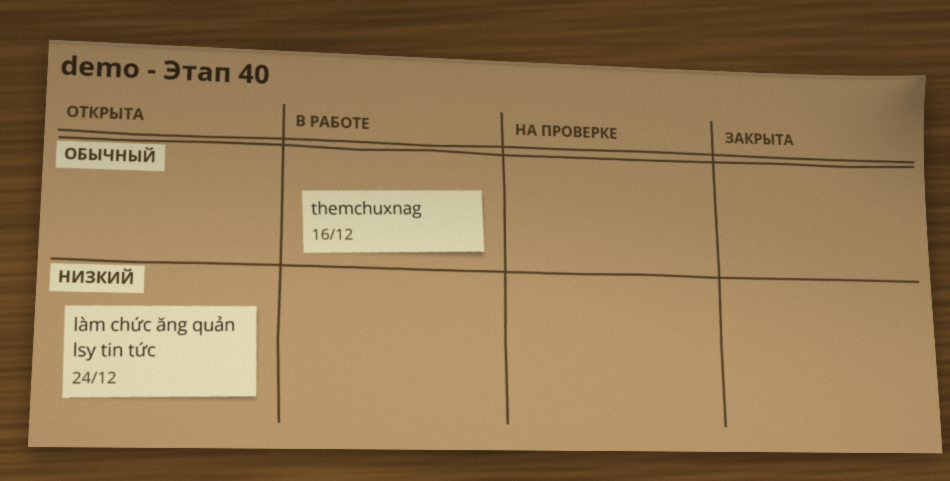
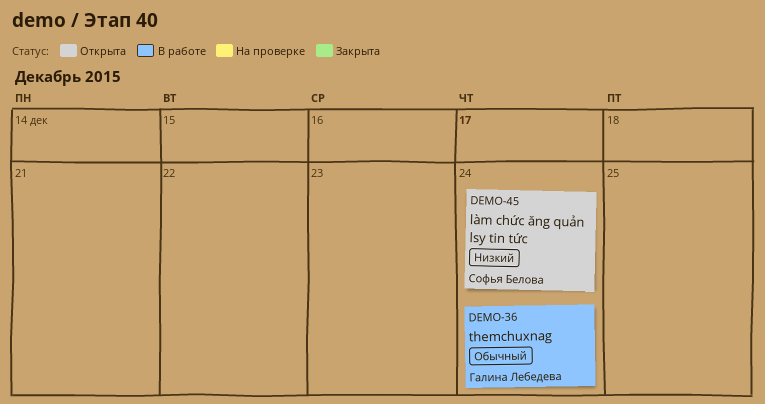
themchuxnag, due: Dec 16 -> Dec 24

